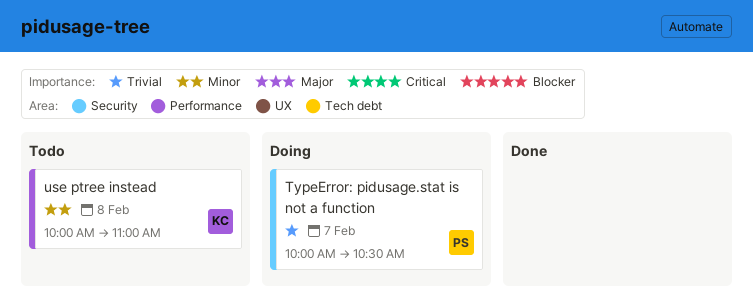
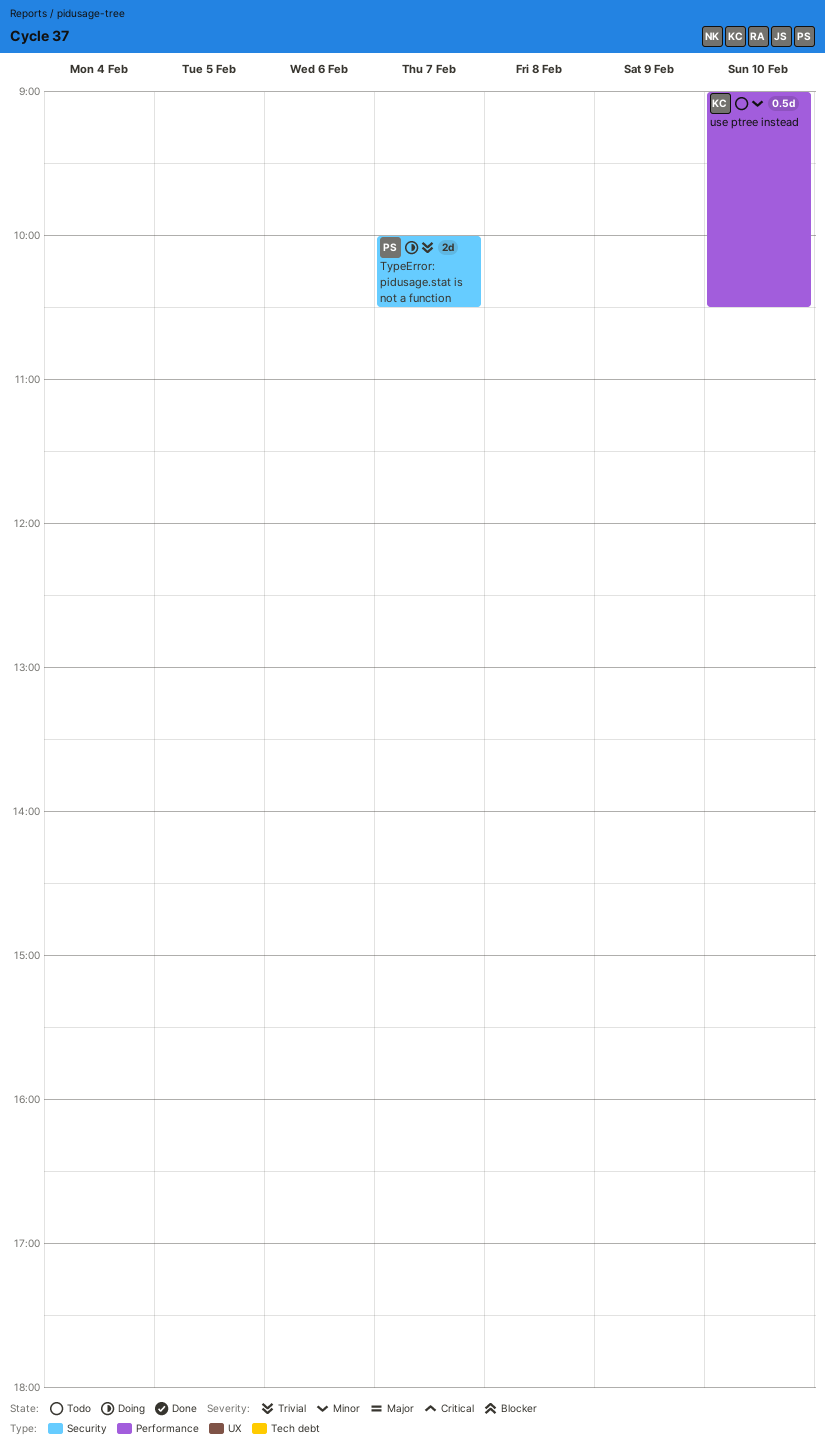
use ptree instead, day: Feb 8 -> Feb 10
use ptree instead, begins: 10:00 -> 09:00
use ptree instead, ends: 11:00 -> 10:30

